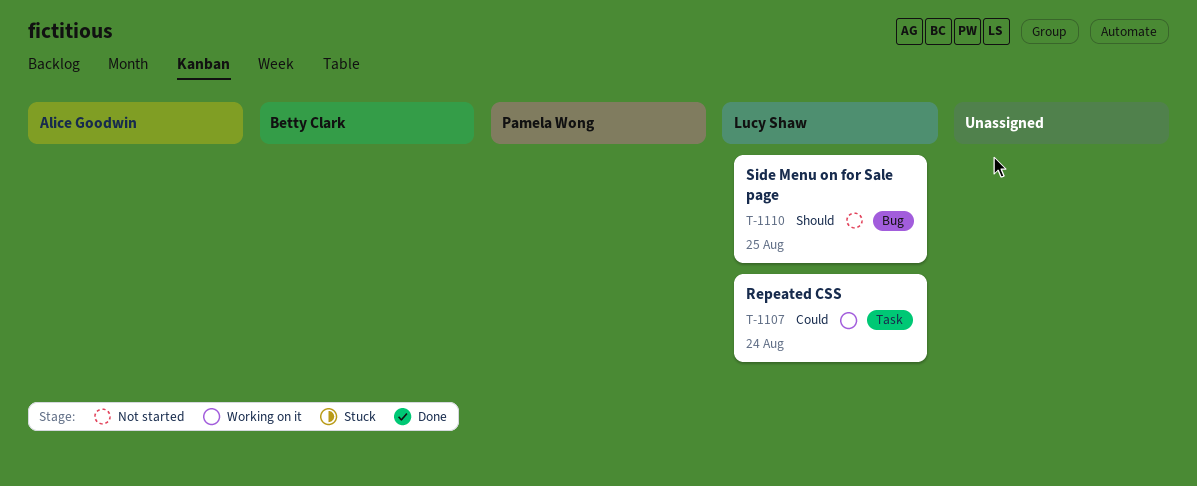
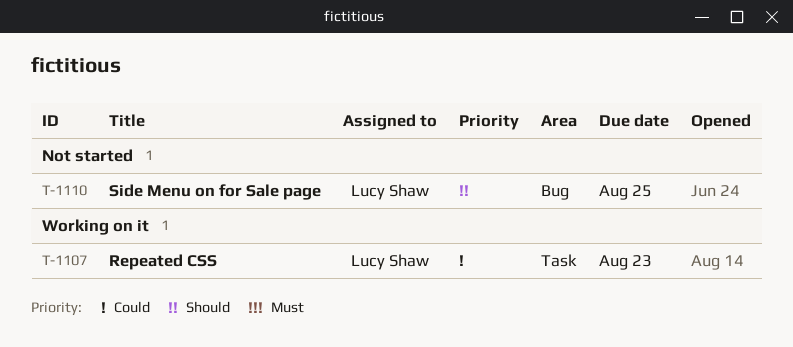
T-1107, due: Aug 24 -> Aug 23

